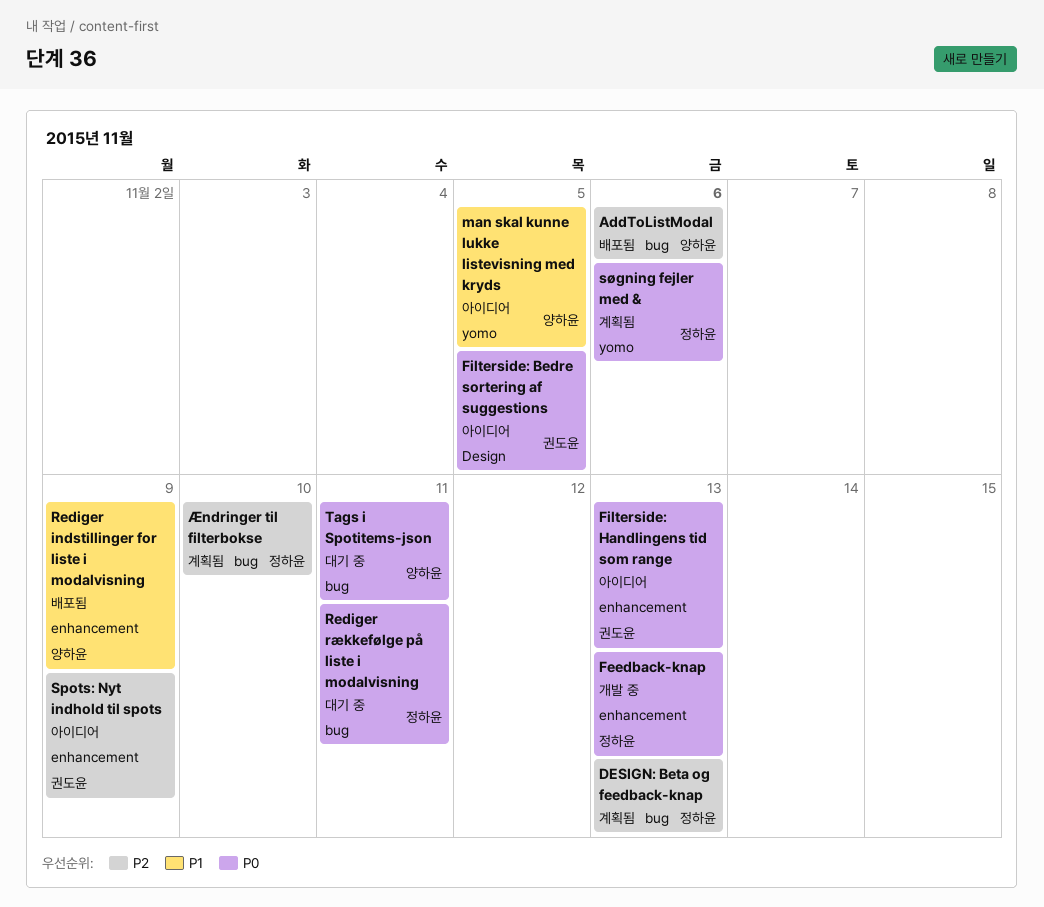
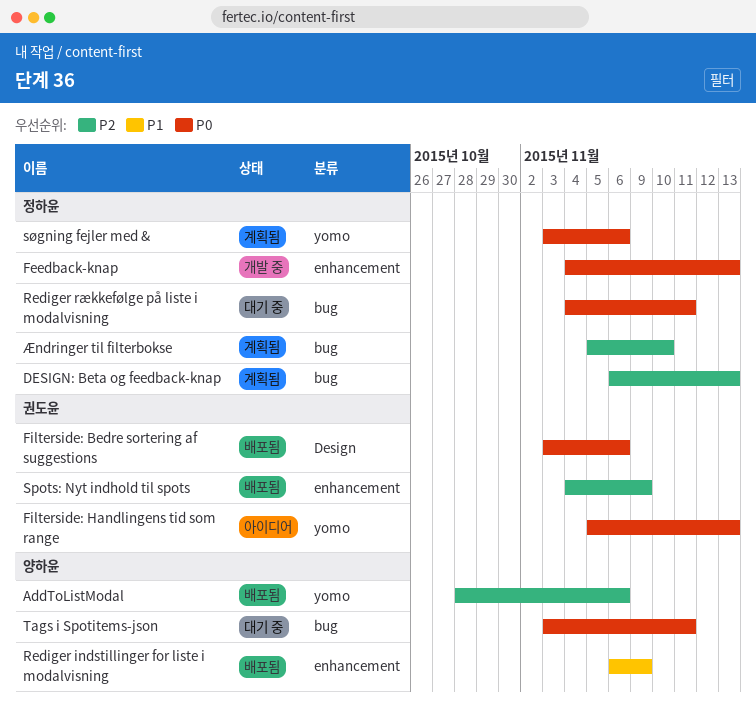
AddToListModal, label: bug -> yomo
Filterside: Bedre sortering af suggestions, status: 아이디어 -> 배포됨
Filterside: Bedre sortering af suggestions, due: Nov 5 -> Nov 6
Filterside: Handlingens tid som range, label: enhancement -> yomo
man skal kunne lukke listevisning med kryds: present -> none
Spots: Nyt indhold til spots, status: 아이디어 -> 배포됨

